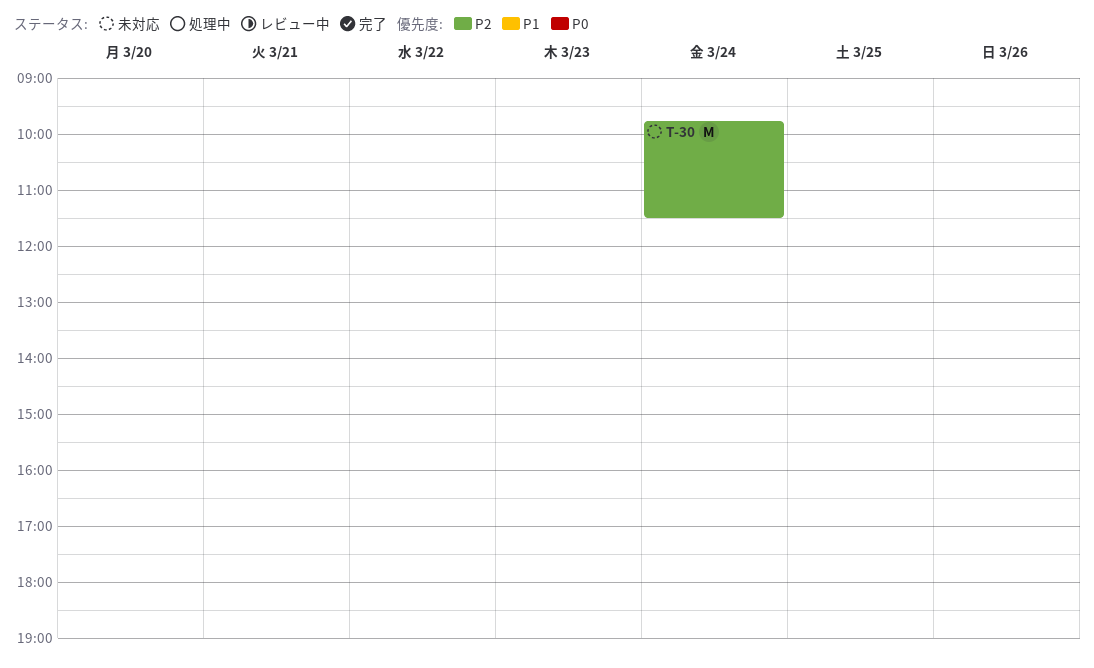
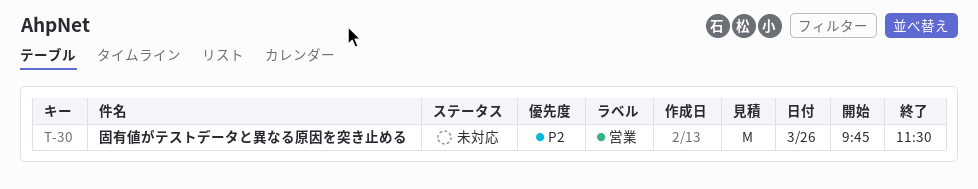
T-30, day: Mar 24 -> Mar 26

